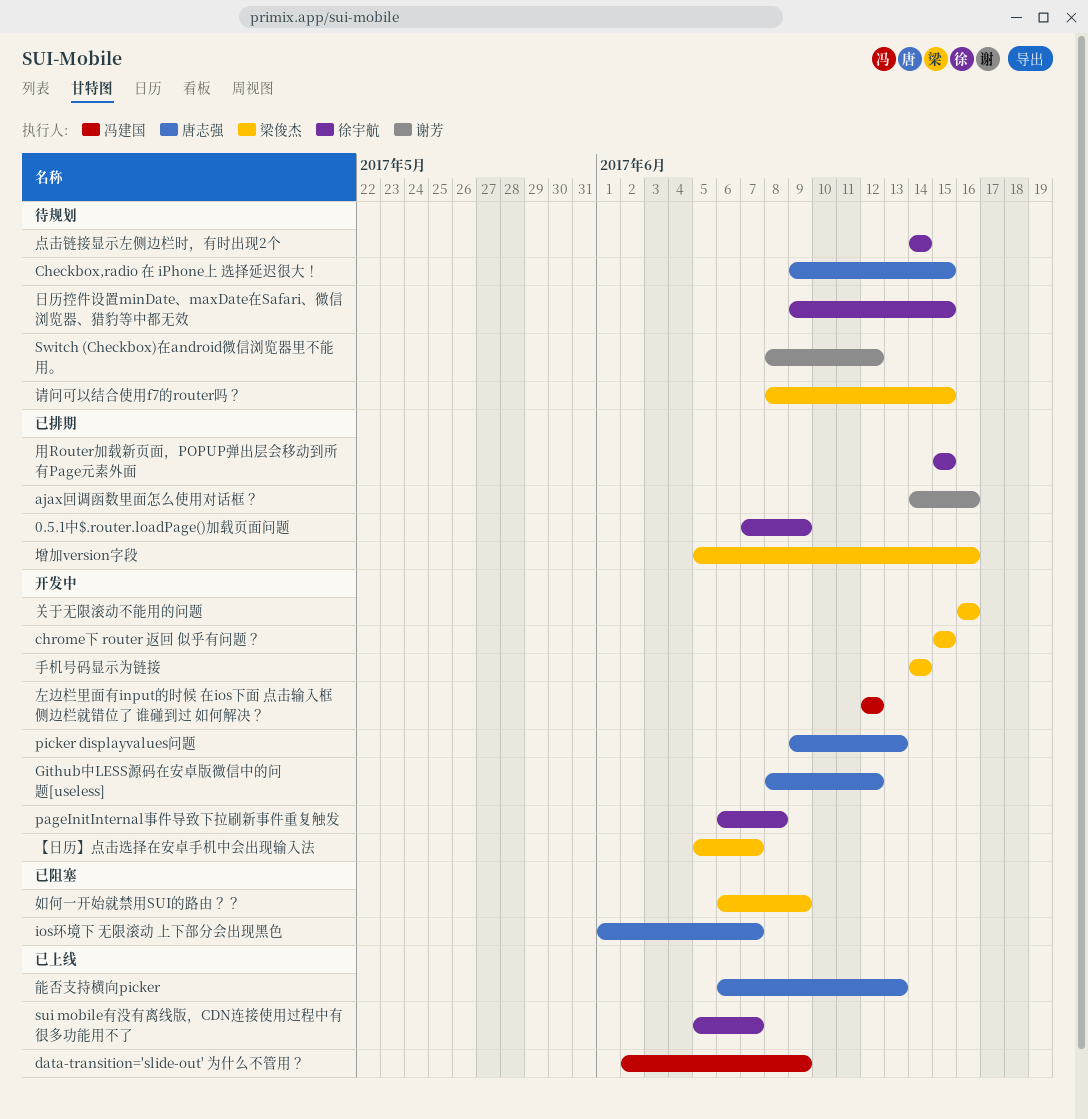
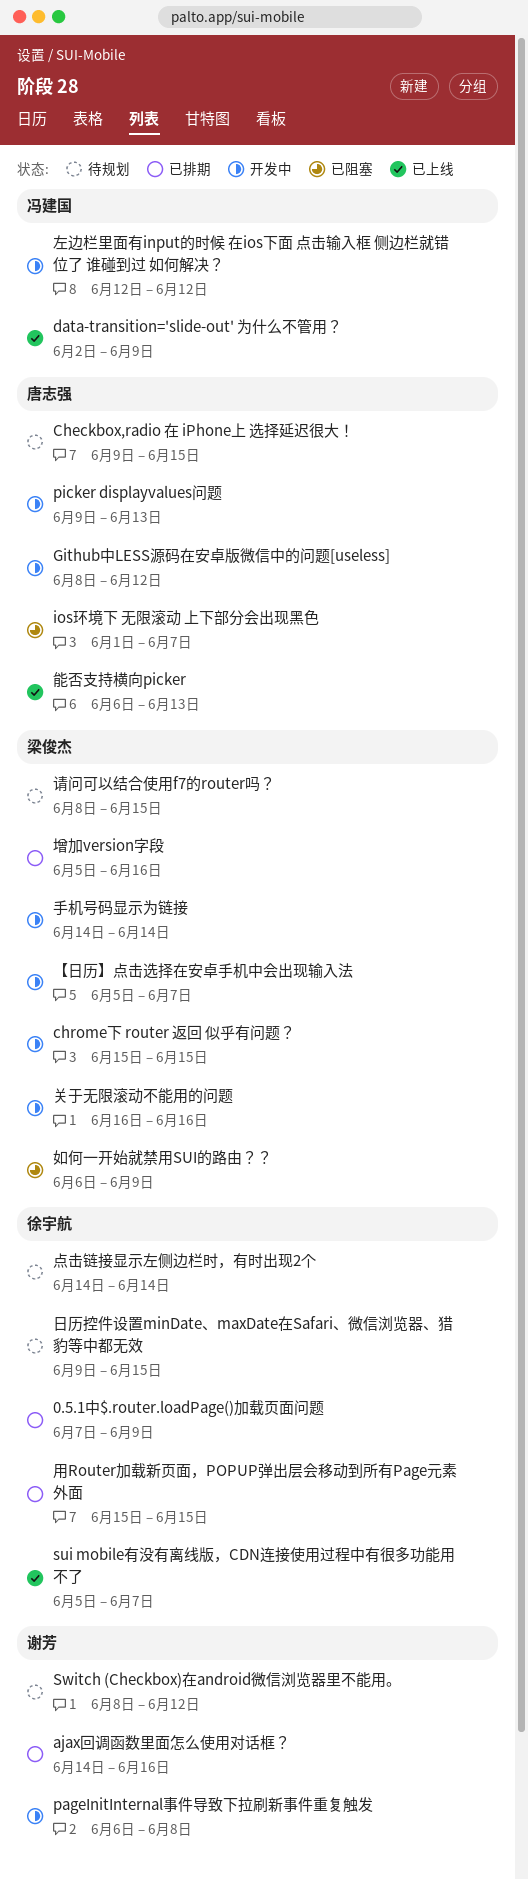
pageInitInternal事件导致下拉刷新事件重复触发, owner: 徐宇航 -> 谢芳

